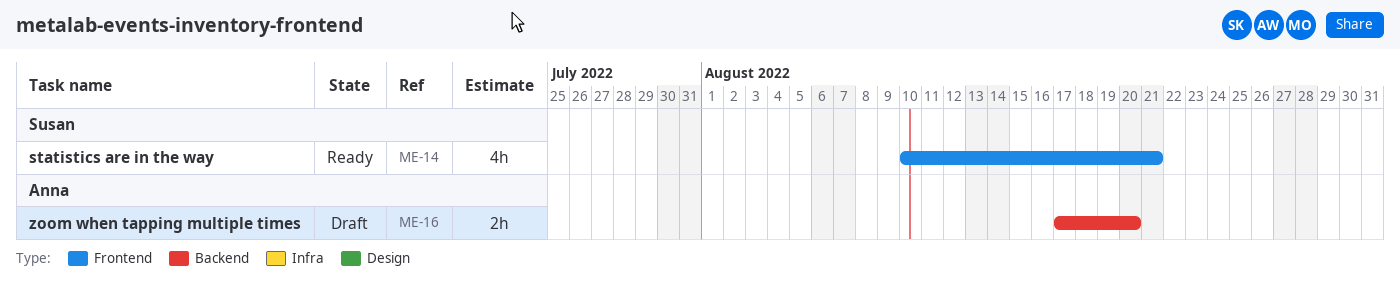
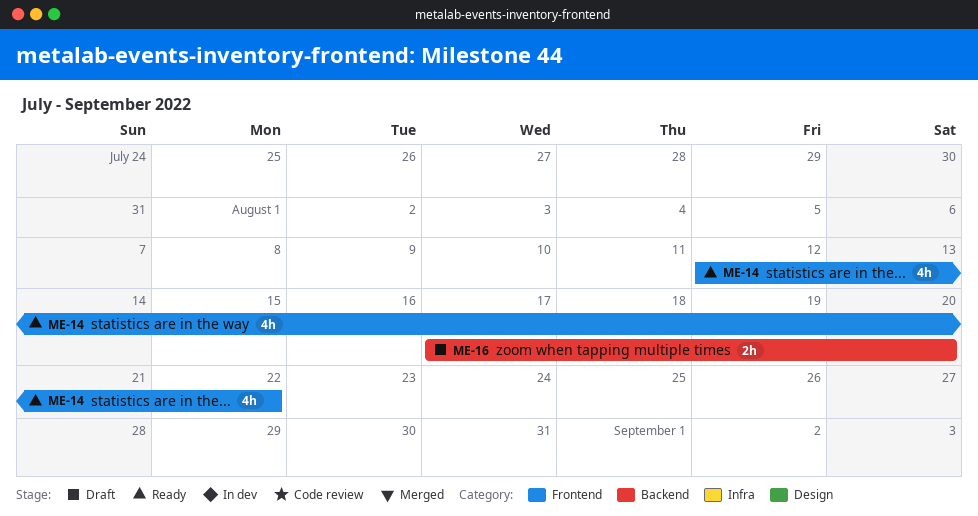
ME-14, start: Aug 10 -> Aug 12
ME-14, due: Aug 21 -> Aug 22

